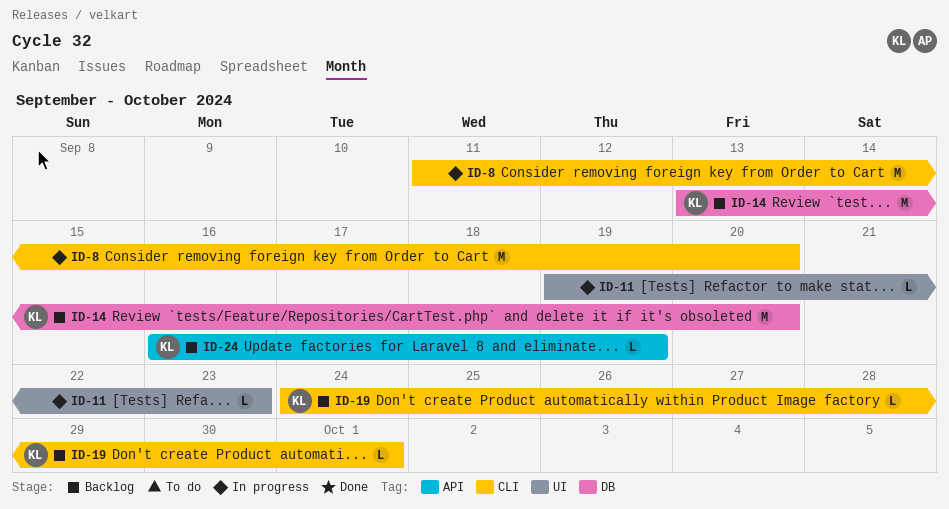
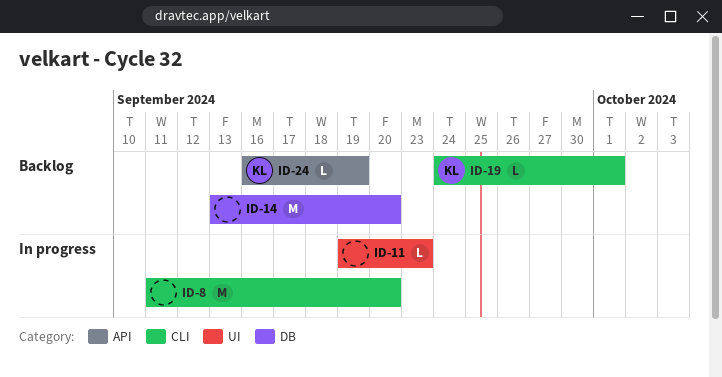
ID-14, owner: KL -> none

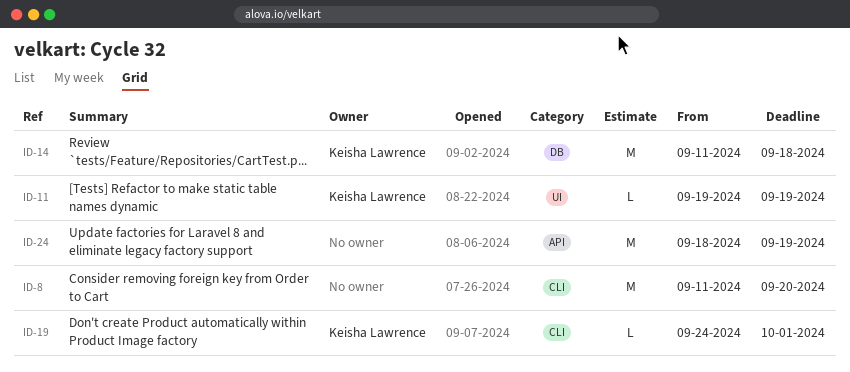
ID-11, owner: none -> Keisha Lawrence
ID-11, due: Sep 23 -> Sep 19
ID-14, owner: none -> Keisha Lawrence
ID-14, start: Sep 13 -> Sep 11
ID-14, due: Sep 20 -> Sep 18
ID-24, owner: Keisha Lawrence -> none
ID-24, estimate: L -> M
ID-24, start: Sep 16 -> Sep 18

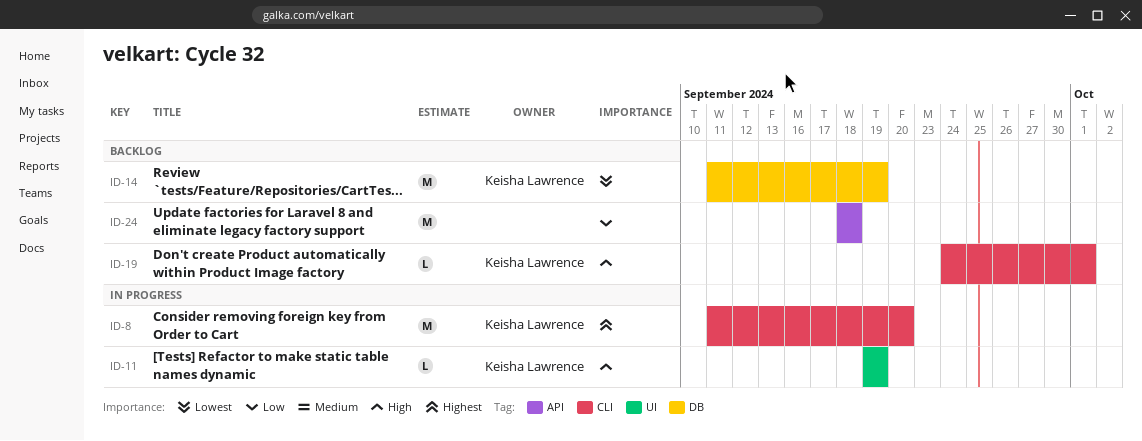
ID-8, owner: none -> Keisha Lawrence
ID-14, due: Sep 18 -> Sep 19
ID-24, due: Sep 19 -> Sep 18

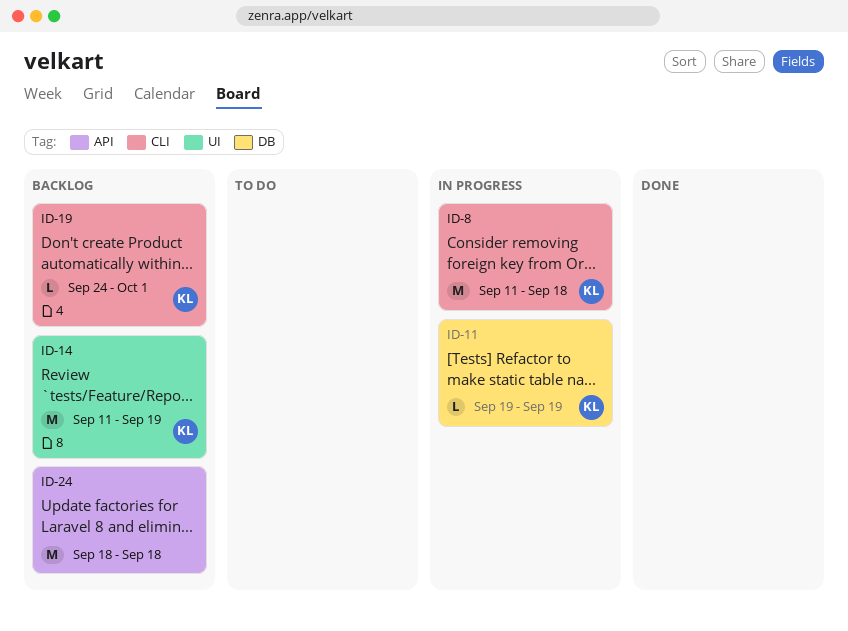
ID-8, due: Sep 20 -> Sep 18
ID-11, label: UI -> DB
ID-14, label: DB -> UI

